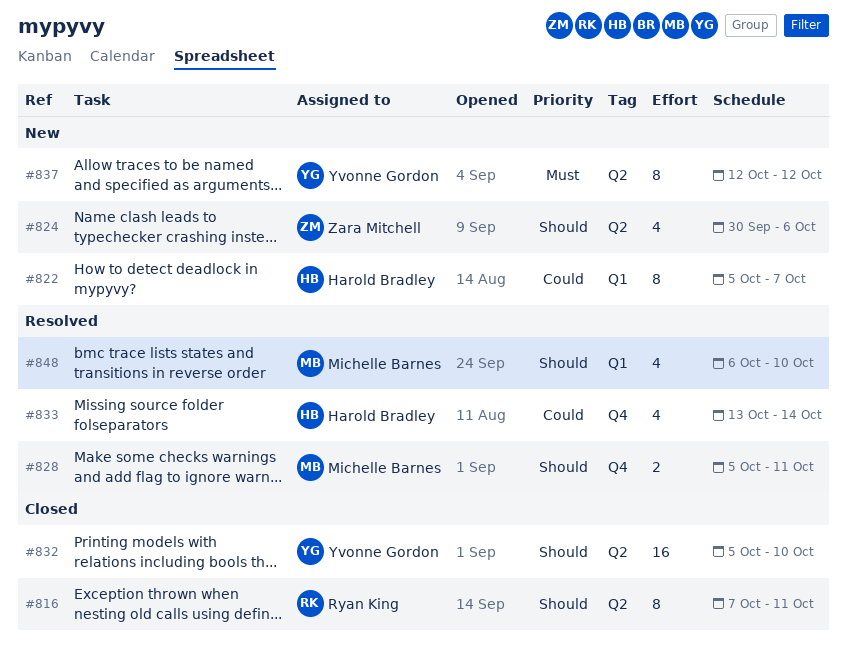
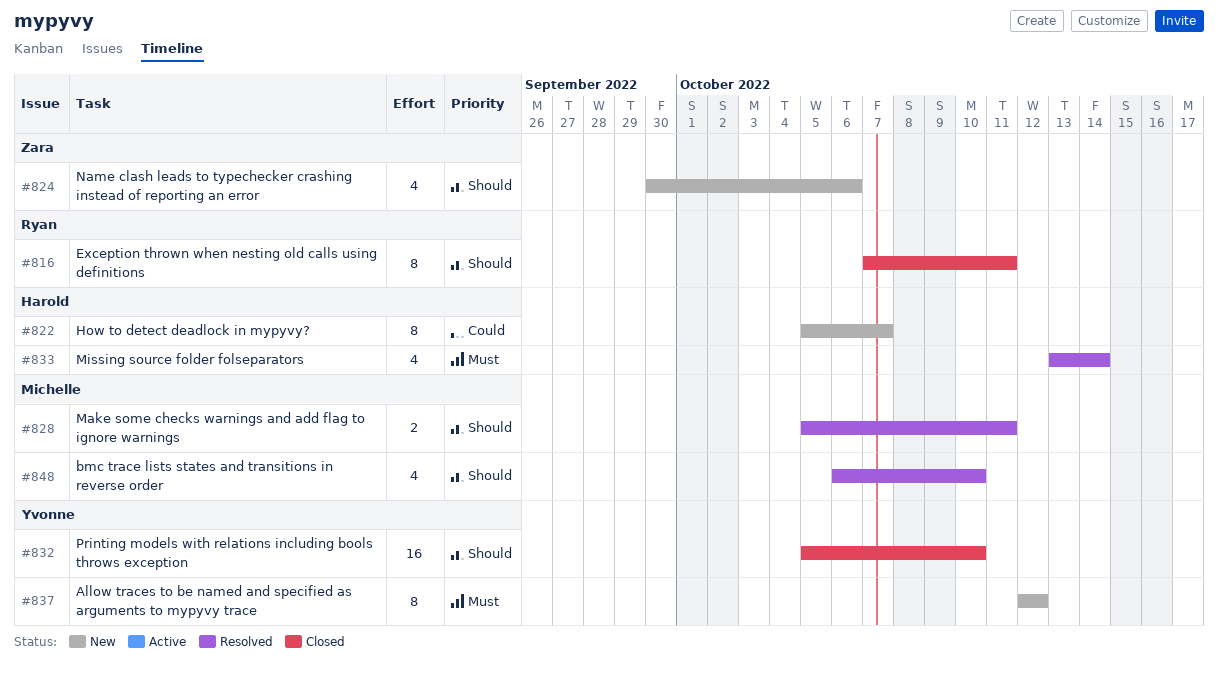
#833, priority: Could -> Must

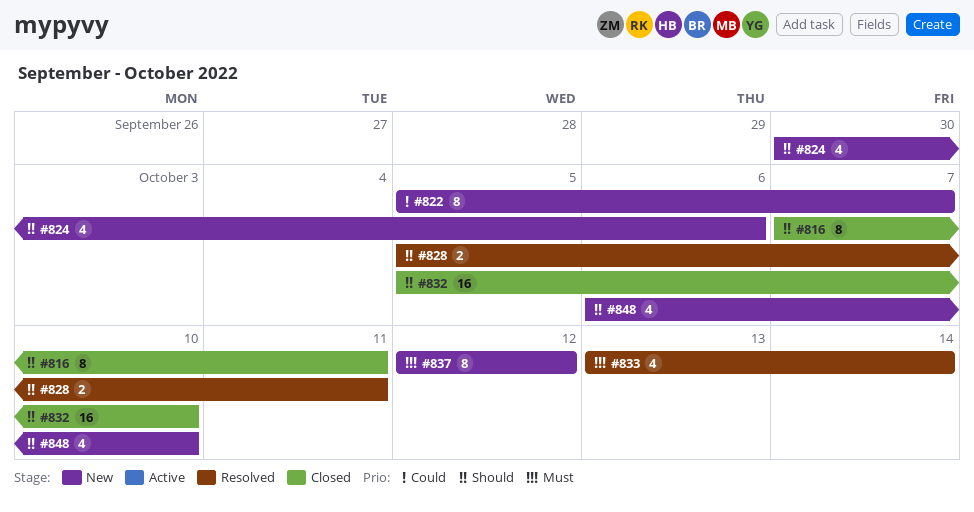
#848, status: Resolved -> New

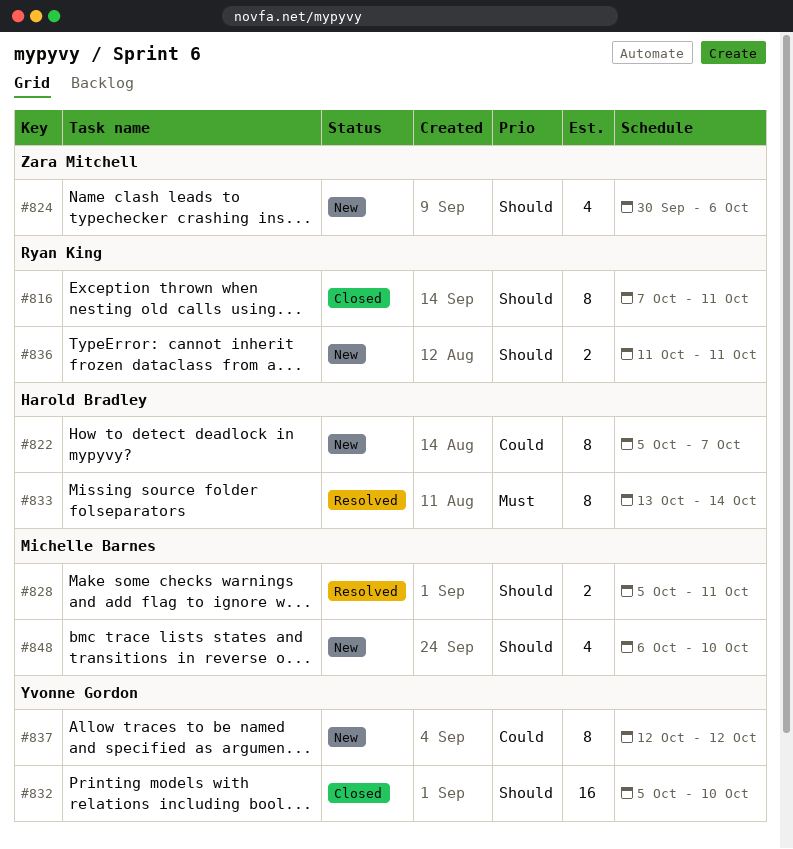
#833, estimate: 4 -> 8
#836: none -> present
#837, priority: Must -> Could

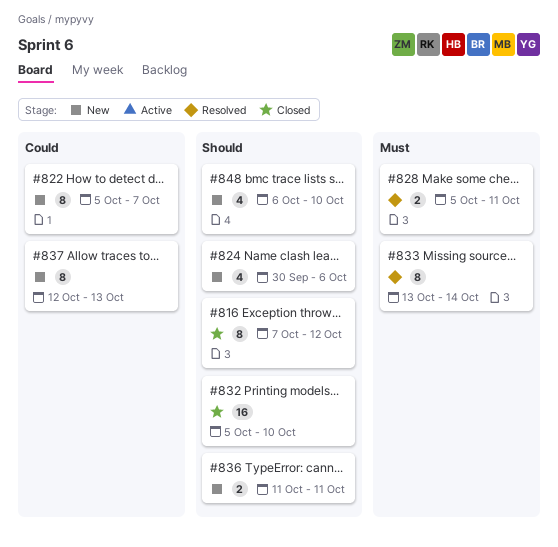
#816, due: Oct 11 -> Oct 12
#828, priority: Should -> Must
#837, due: Oct 12 -> Oct 13

